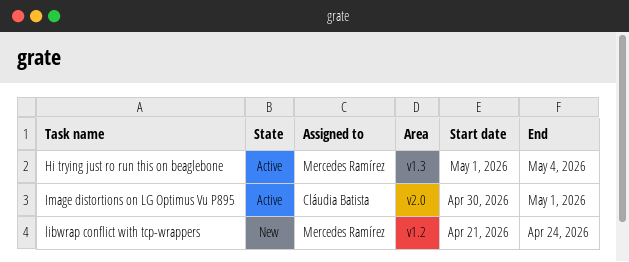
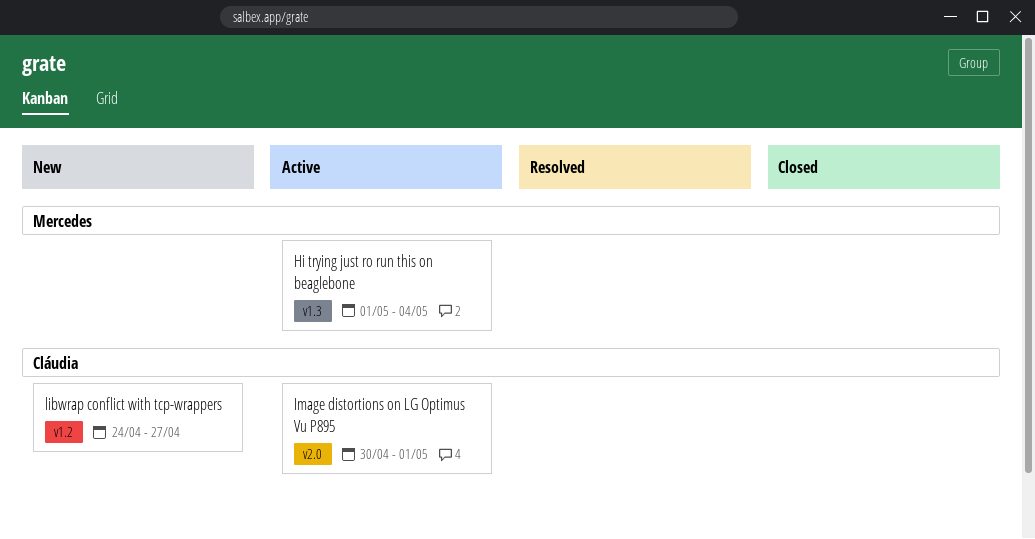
libwrap conflict with tcp-wrappers, owner: Mercedes Ramírez -> Cláudia Batista
libwrap conflict with tcp-wrappers, start: Apr 21 -> Apr 24
libwrap conflict with tcp-wrappers, due: Apr 24 -> Apr 27

